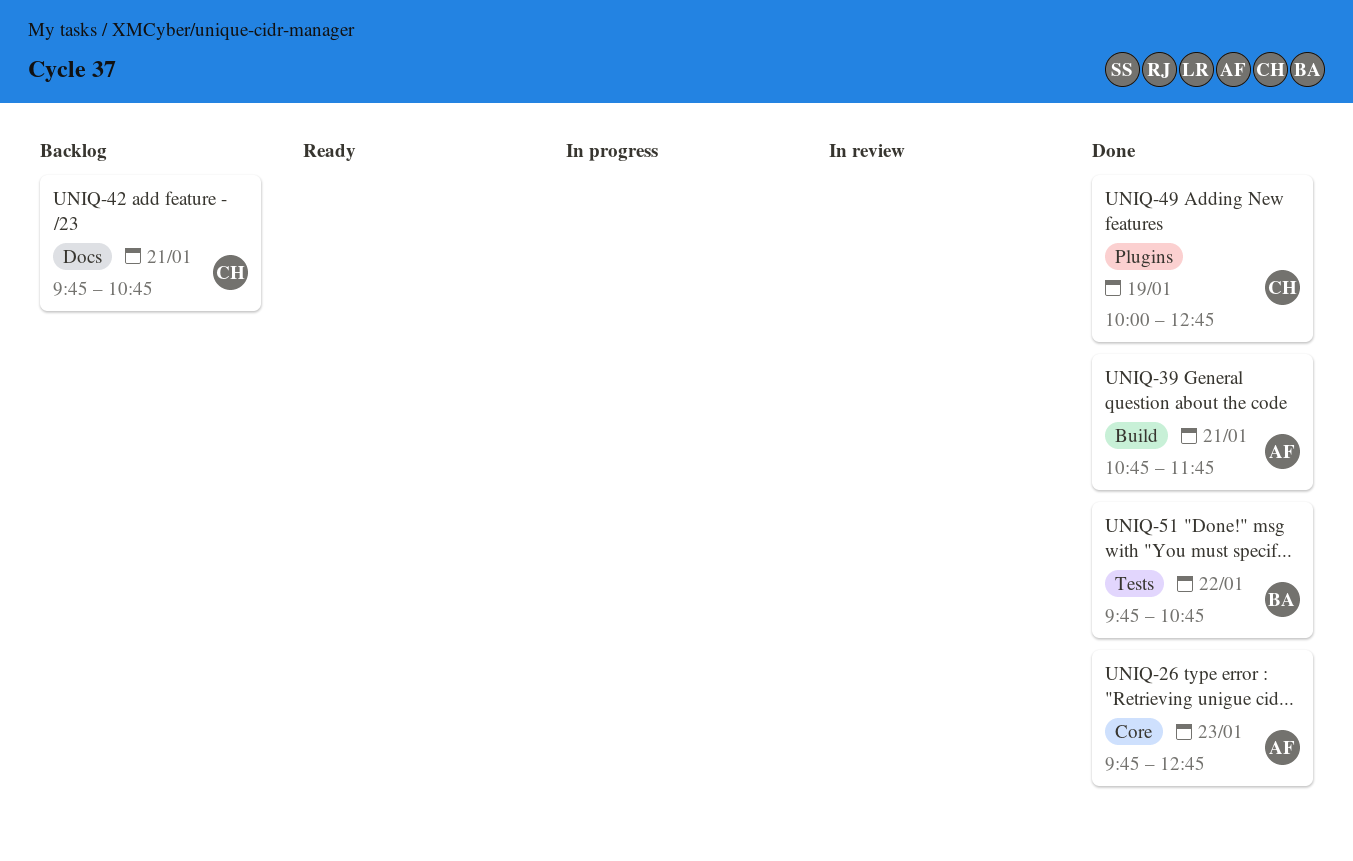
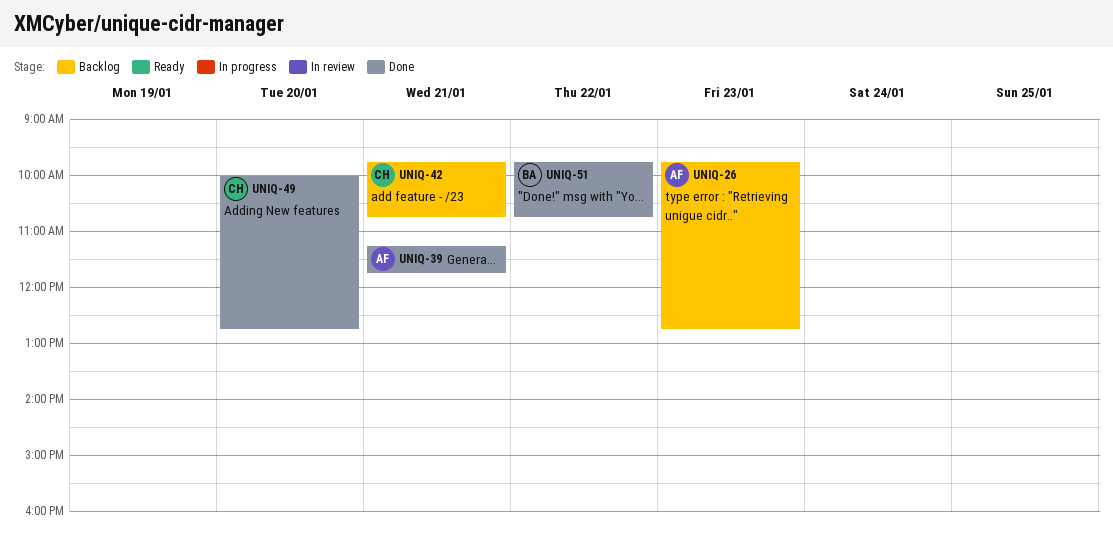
UNIQ-26, status: Done -> Backlog
UNIQ-39, begins: 10:45 -> 11:15
UNIQ-49, day: Jan 19 -> Jan 20

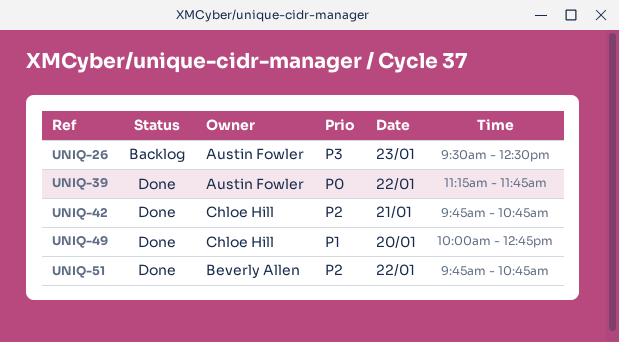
UNIQ-26, begins: 09:45 -> 09:30
UNIQ-26, ends: 12:45 -> 12:30
UNIQ-39, day: Jan 21 -> Jan 22
UNIQ-42, status: Backlog -> Done

